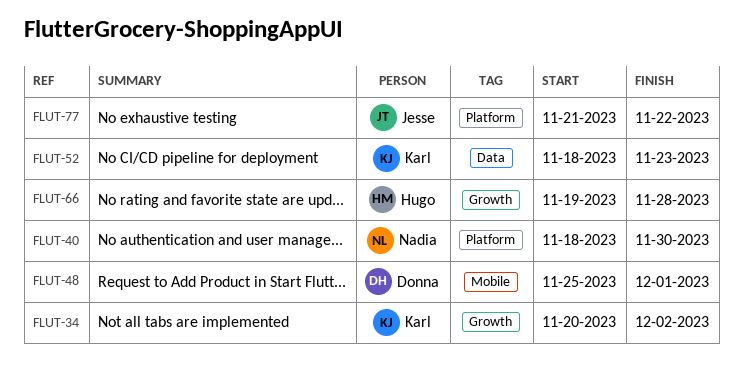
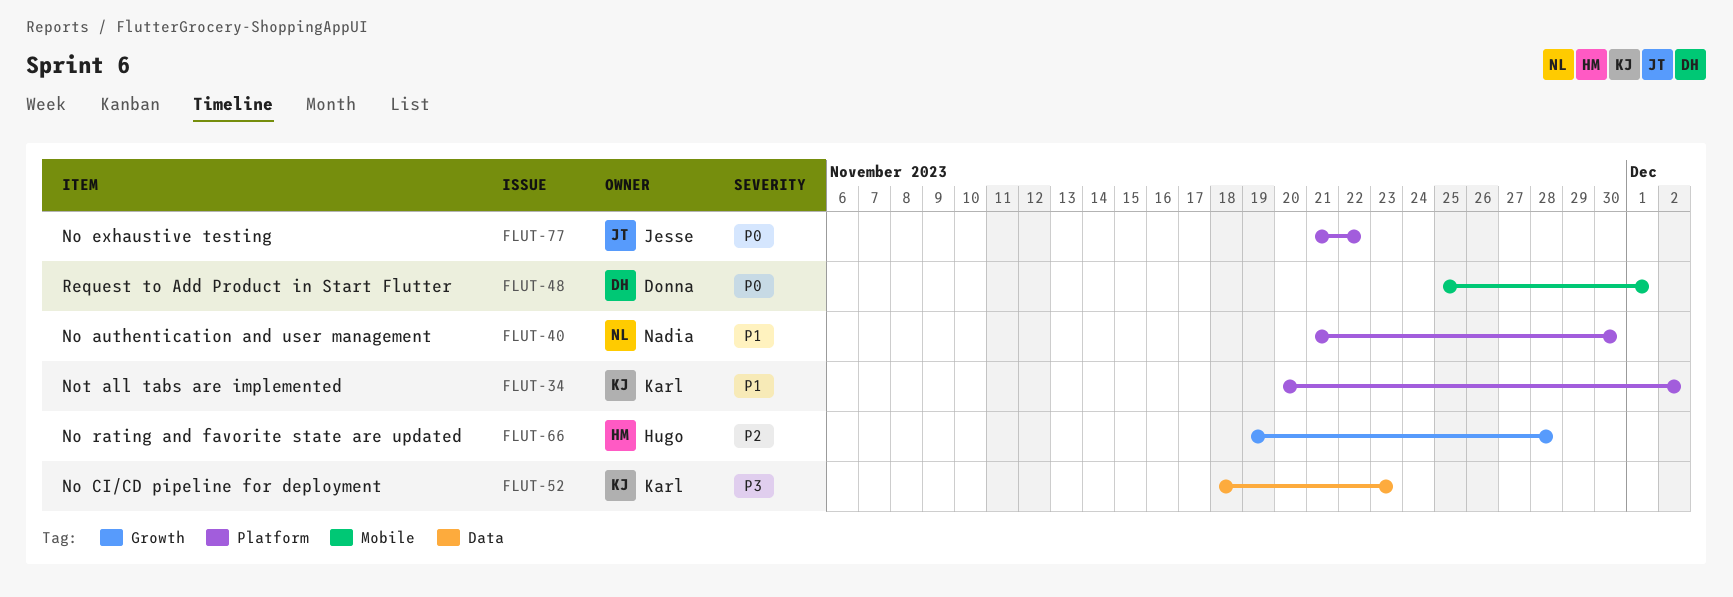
FLUT-34, label: Growth -> Platform
FLUT-40, start: Nov 18 -> Nov 21

